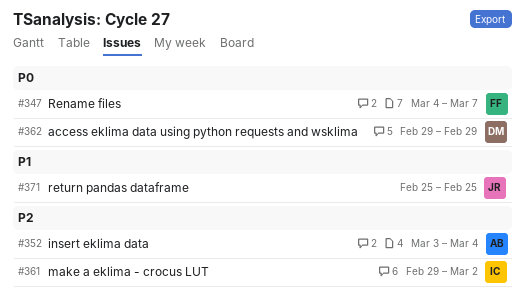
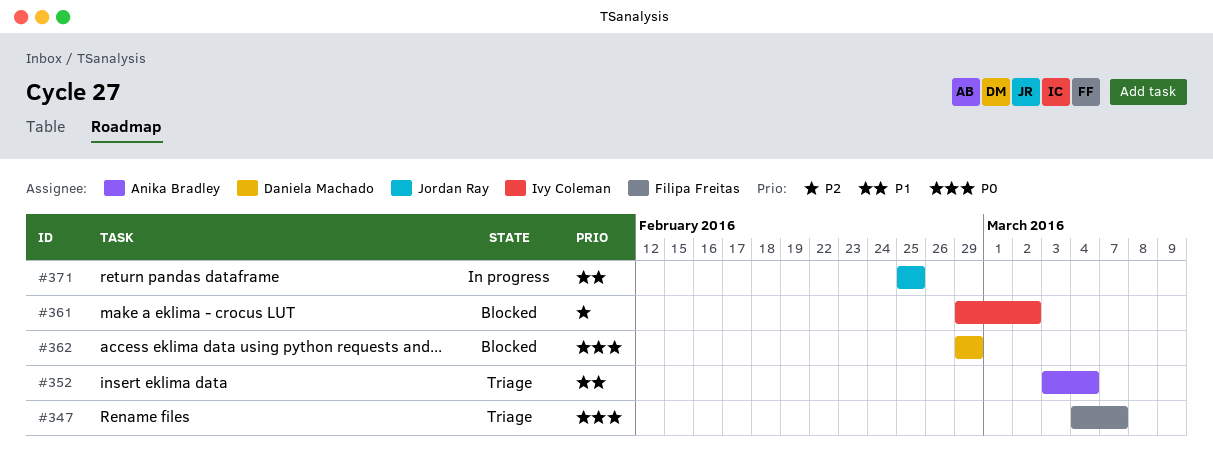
#352, priority: P2 -> P1

